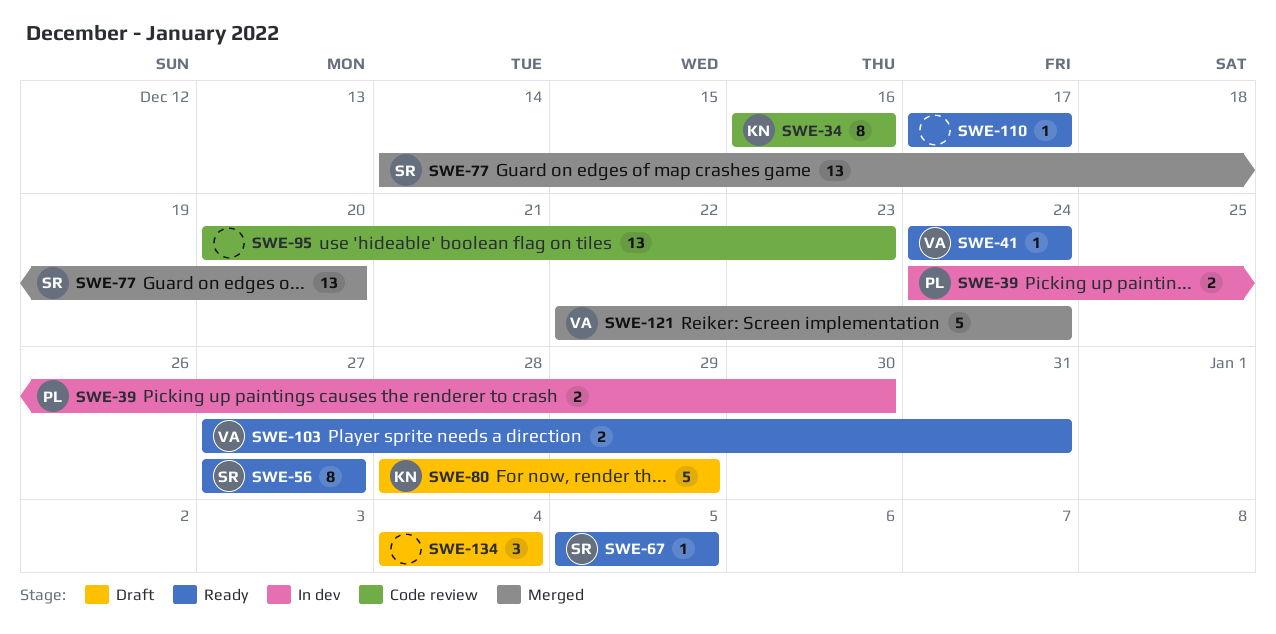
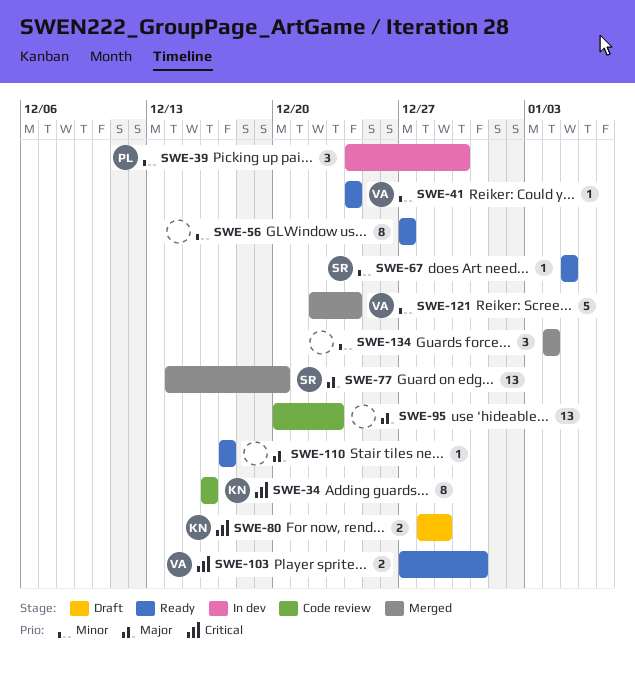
SWE-39, estimate: 2 -> 3
SWE-56, owner: SR -> none
SWE-80, estimate: 5 -> 2
SWE-134, status: Draft -> Merged

